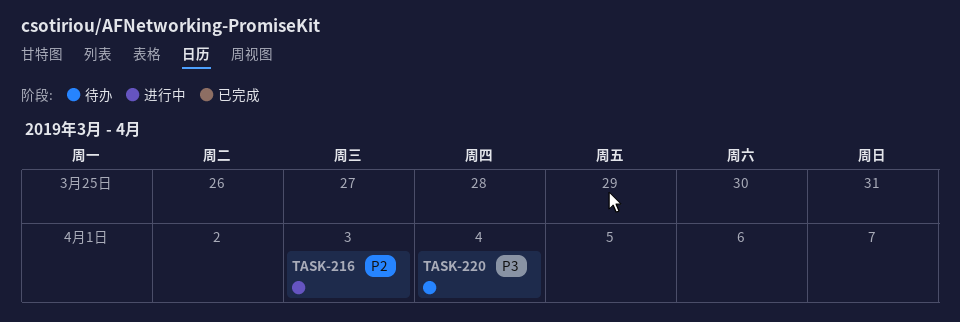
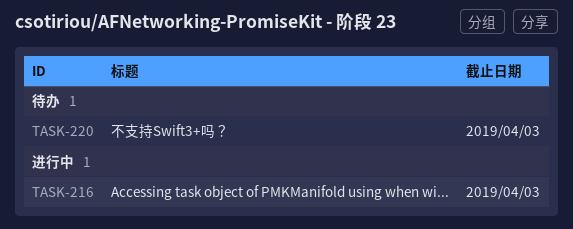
TASK-220, due: Apr 4 -> Apr 3

